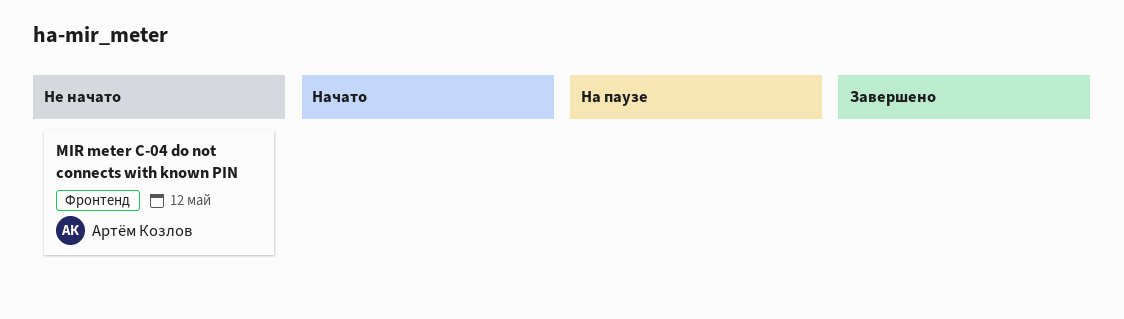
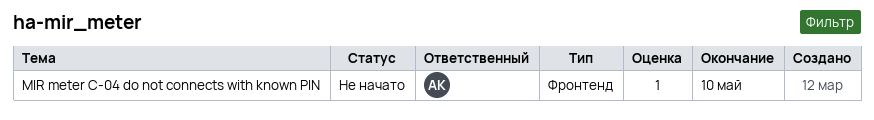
MIR meter С-04 do not connects with known PIN, due: May 12 -> May 10

